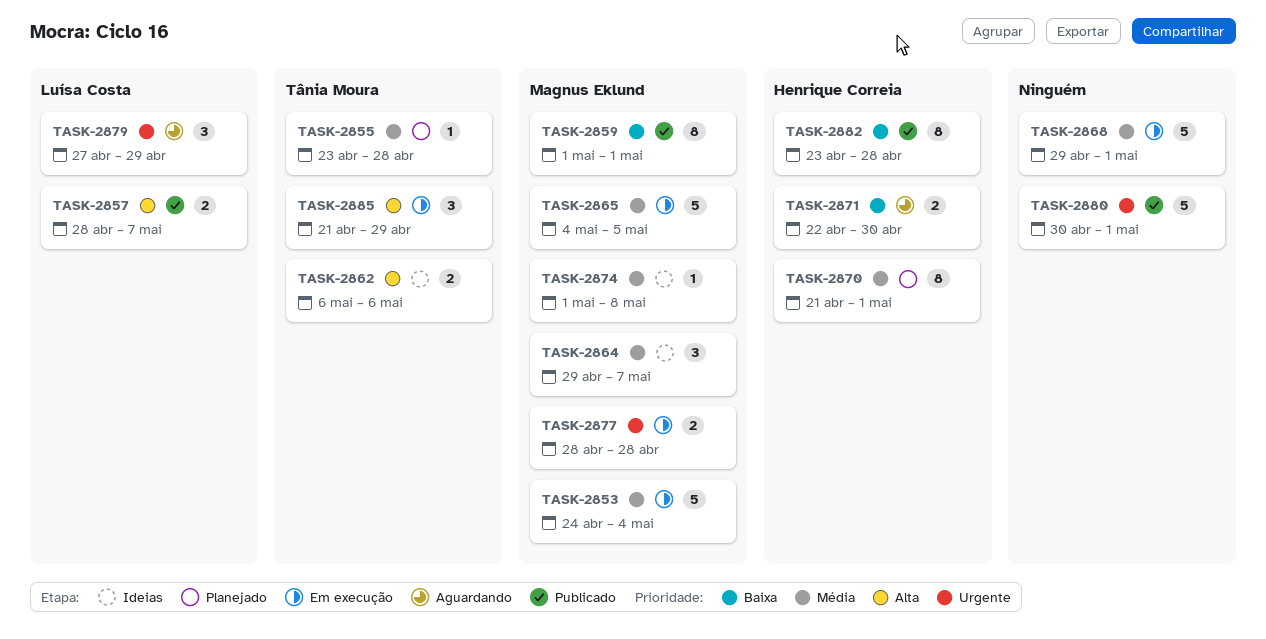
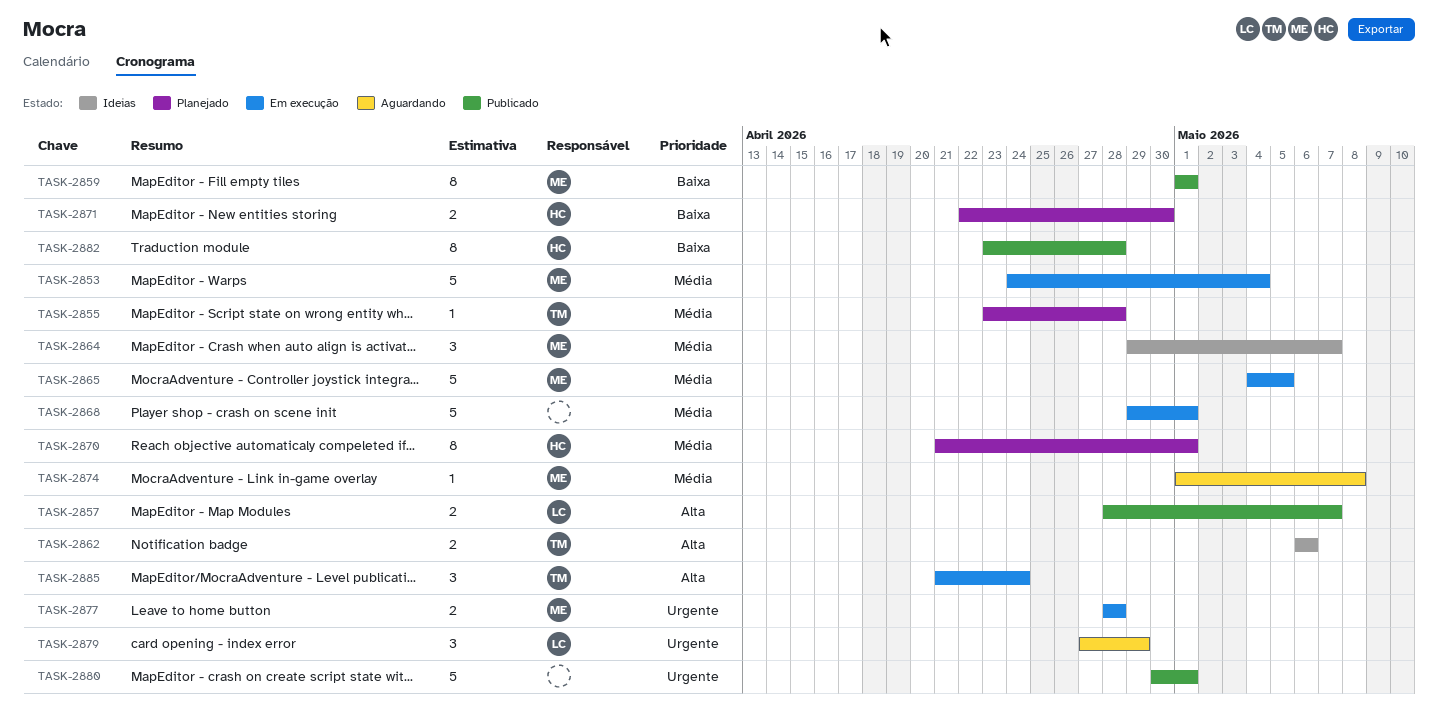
TASK-2871, status: Aguardando -> Planejado
TASK-2874, status: Ideias -> Aguardando
TASK-2885, due: Apr 29 -> Apr 24

